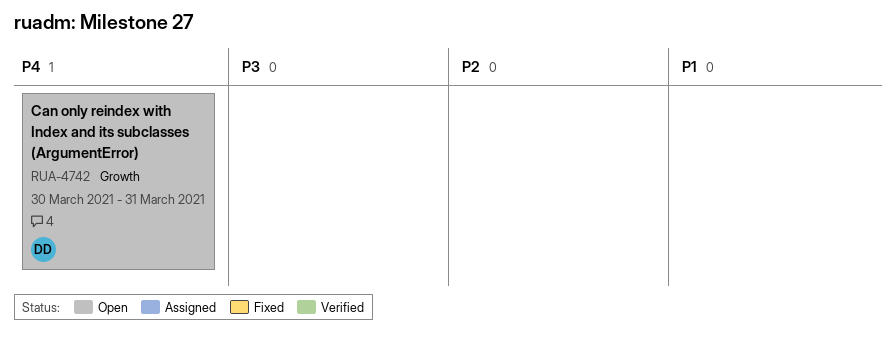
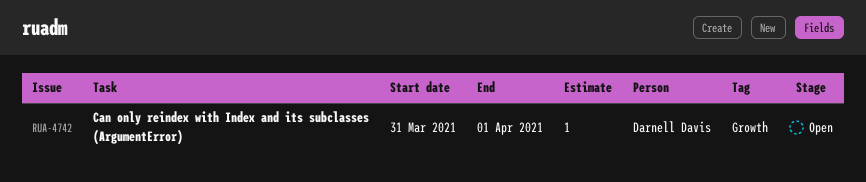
RUA-4742, start: Mar 30 -> Mar 31
RUA-4742, due: Mar 31 -> Apr 1

